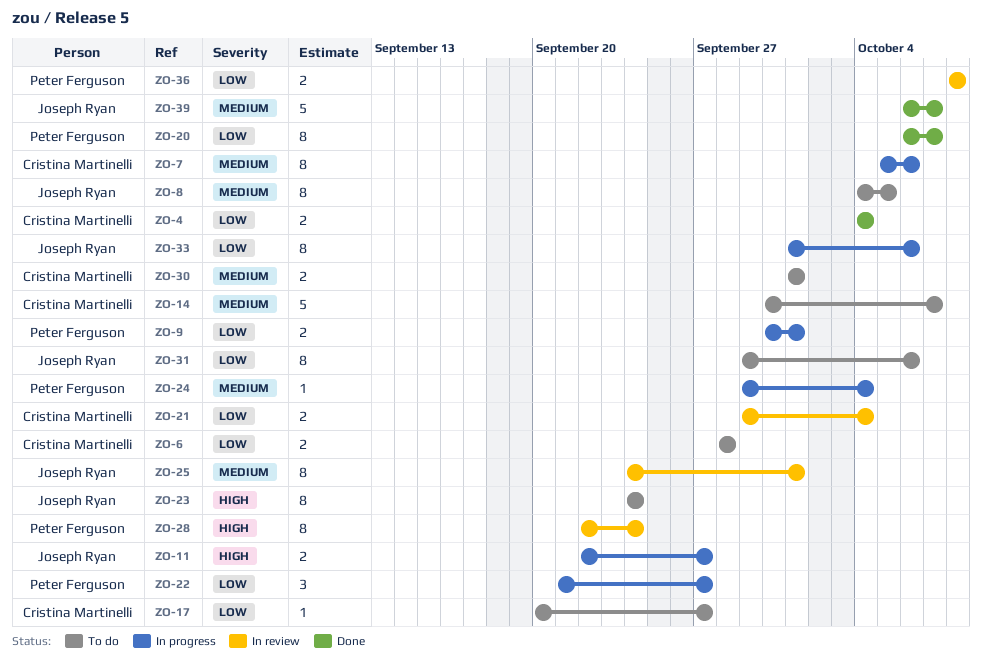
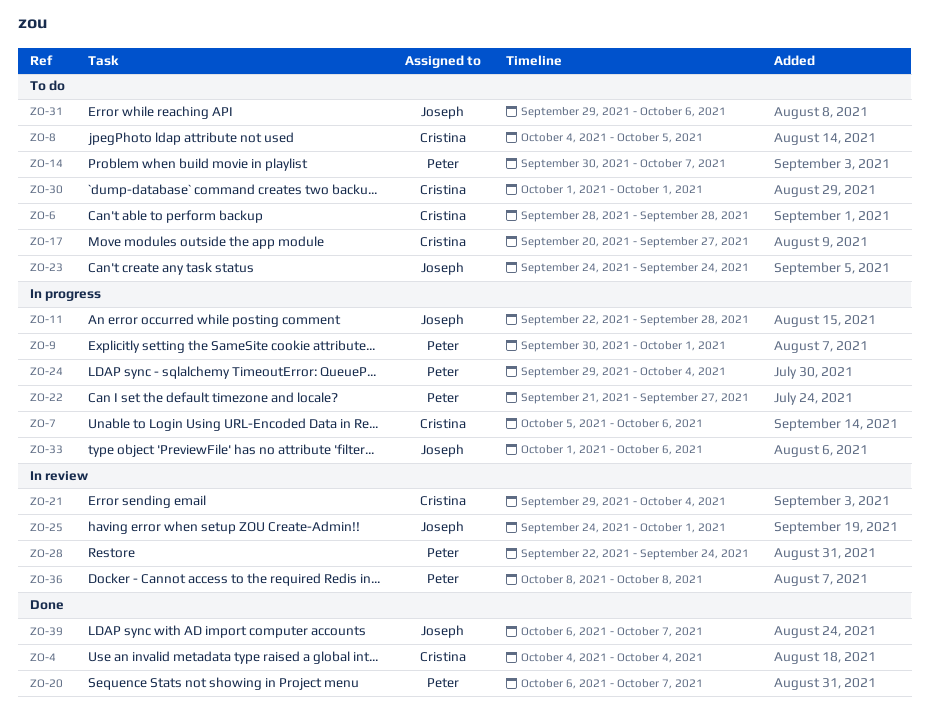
ZO-8, owner: Joseph Ryan -> Cristina Martinelli
ZO-11, due: Sep 27 -> Sep 28
ZO-14, owner: Cristina Martinelli -> Peter Ferguson

